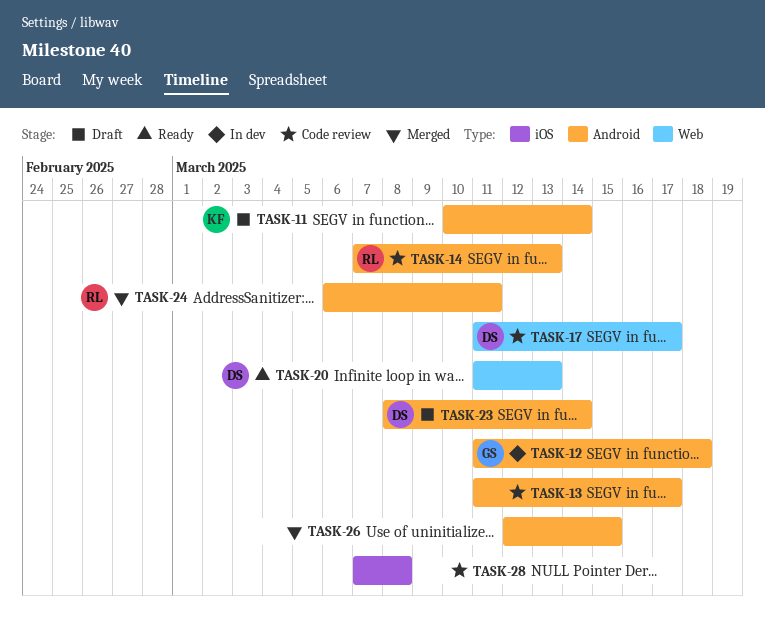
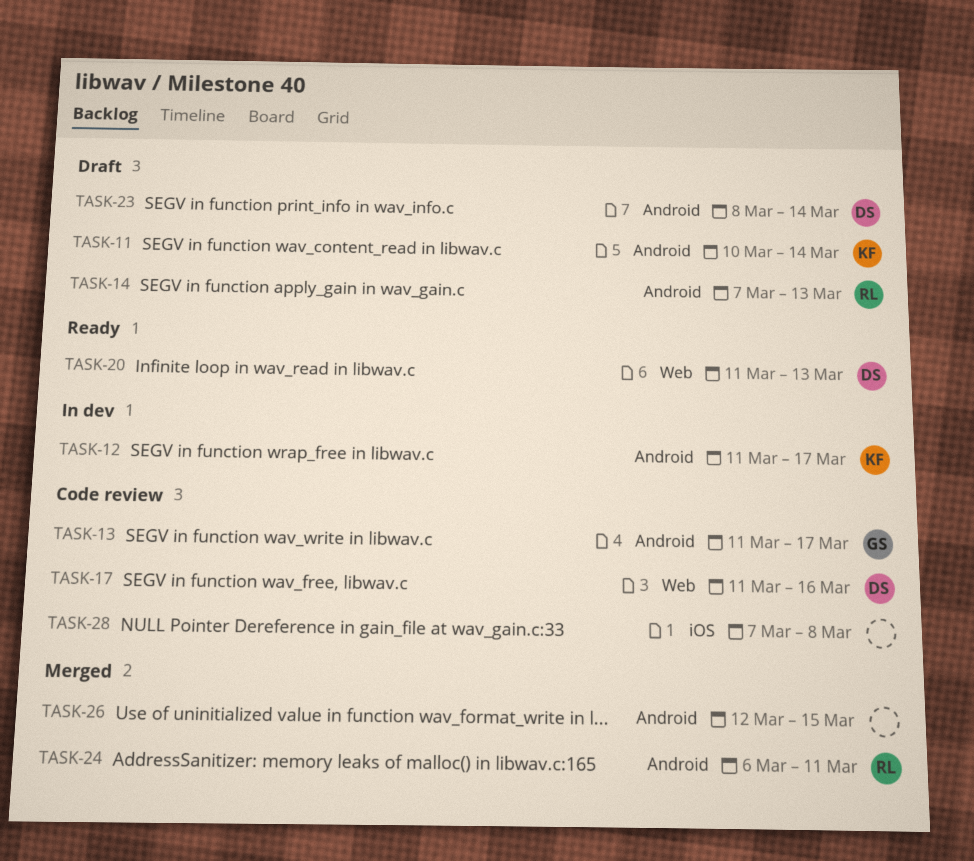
TASK-12, owner: GS -> KF
TASK-12, due: Mar 18 -> Mar 17
TASK-13, owner: none -> GS
TASK-14, status: Code review -> Draft
TASK-17, due: Mar 17 -> Mar 16

